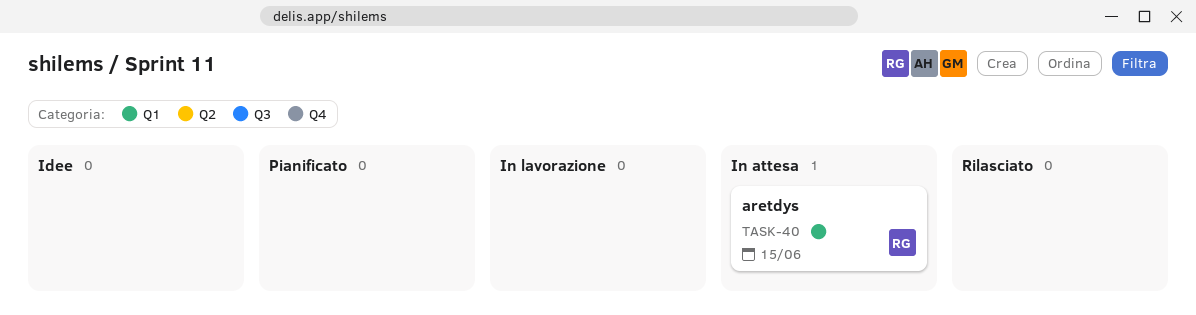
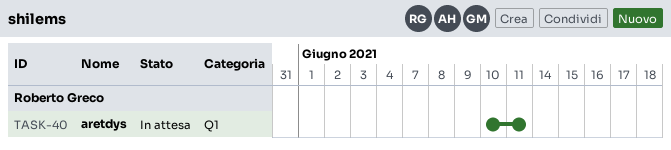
TASK-40, due: Jun 15 -> Jun 11

